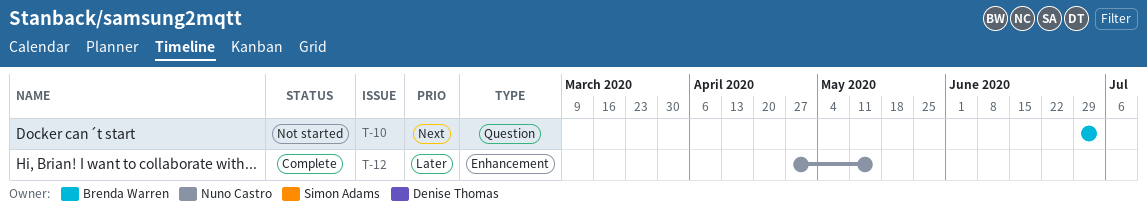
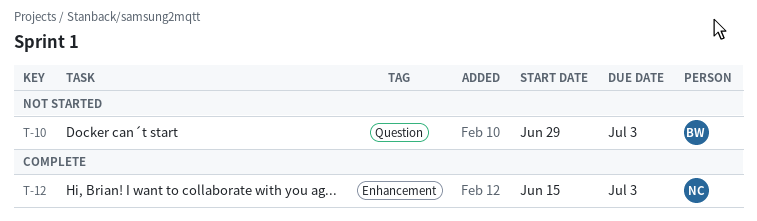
T-12, start: Apr 27 -> Jun 15
T-12, due: May 15 -> Jul 3

